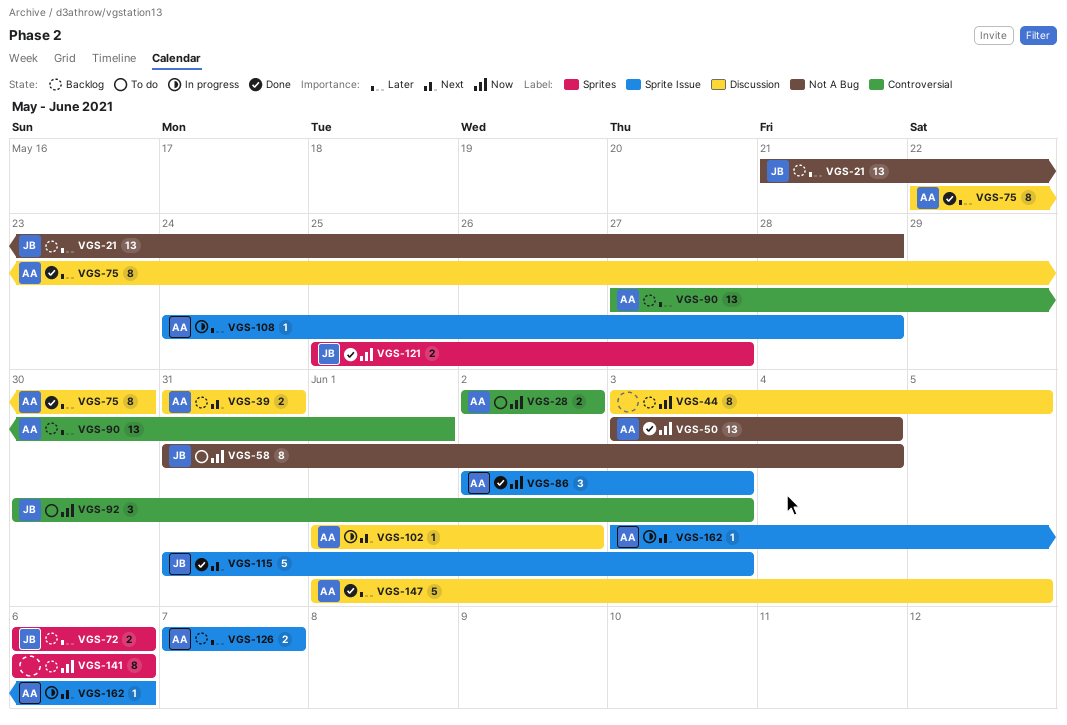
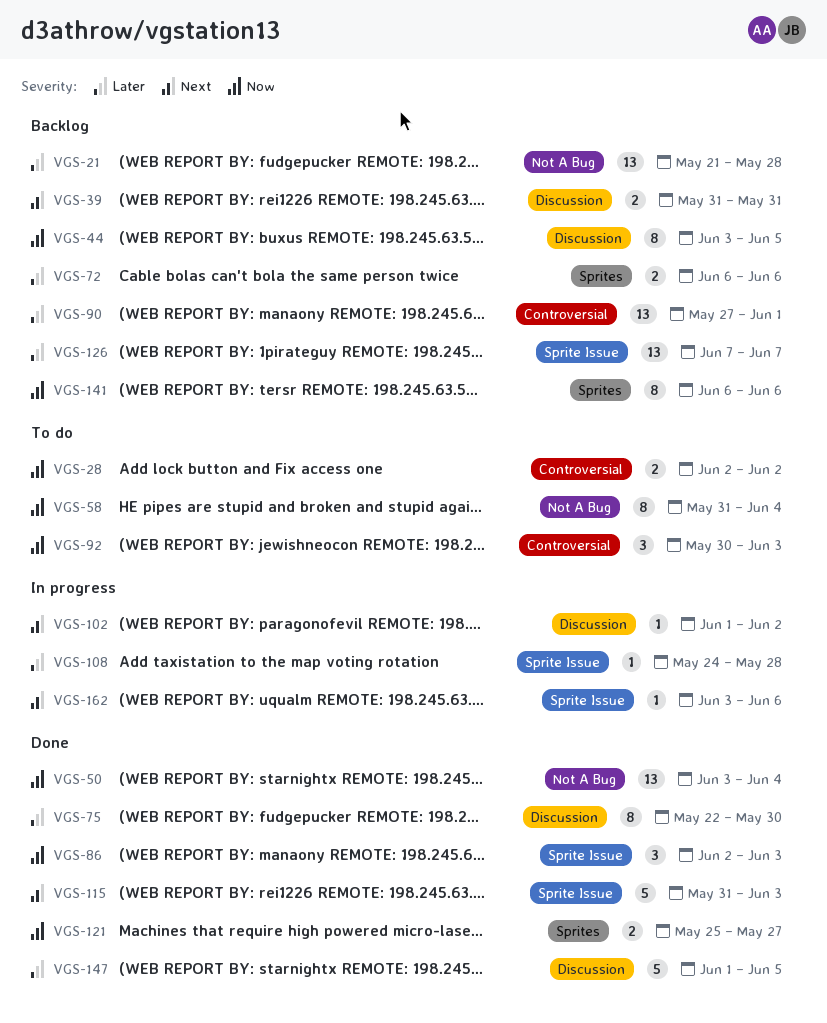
VGS-126, estimate: 2 -> 13

